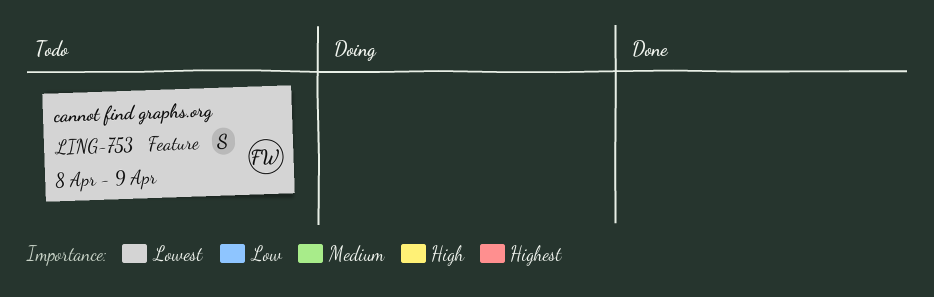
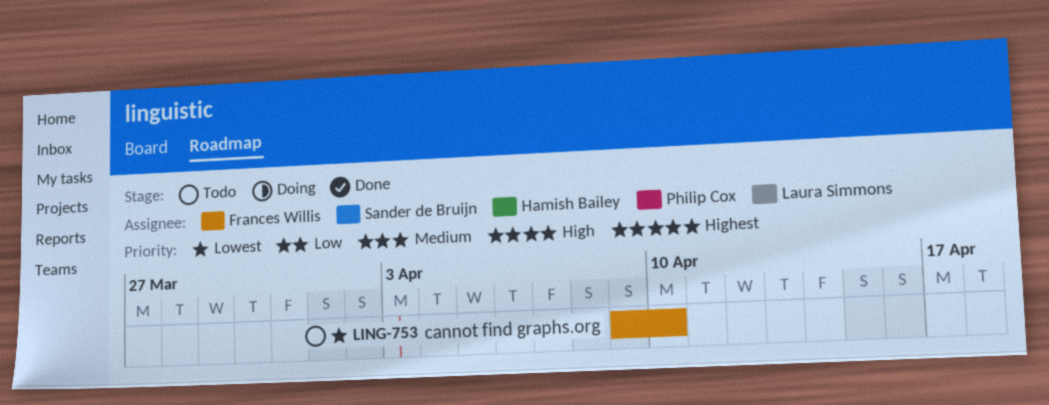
LING-753, start: Apr 8 -> Apr 9
LING-753, due: Apr 9 -> Apr 10

